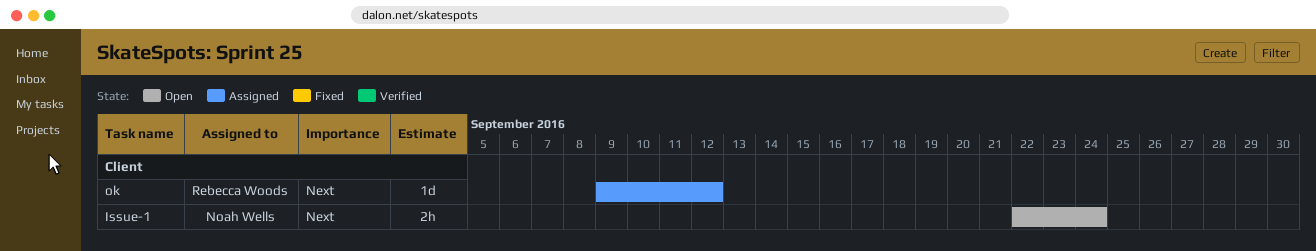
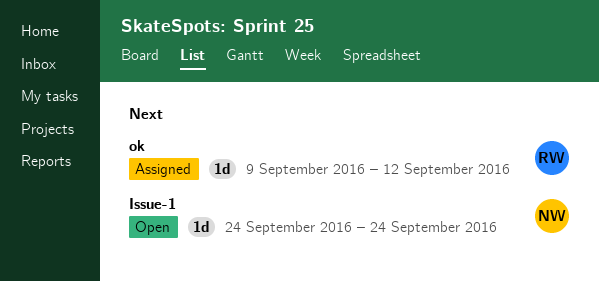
Issue-1, estimate: 2h -> 1d
Issue-1, start: Sep 22 -> Sep 24

